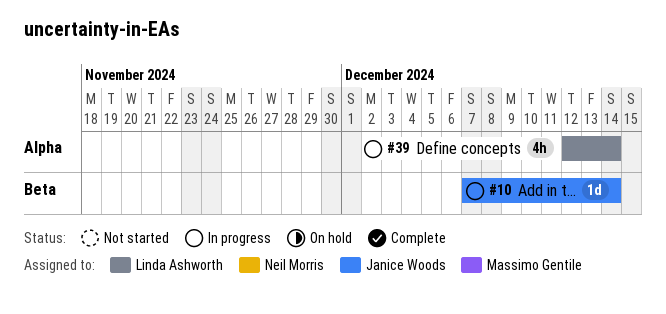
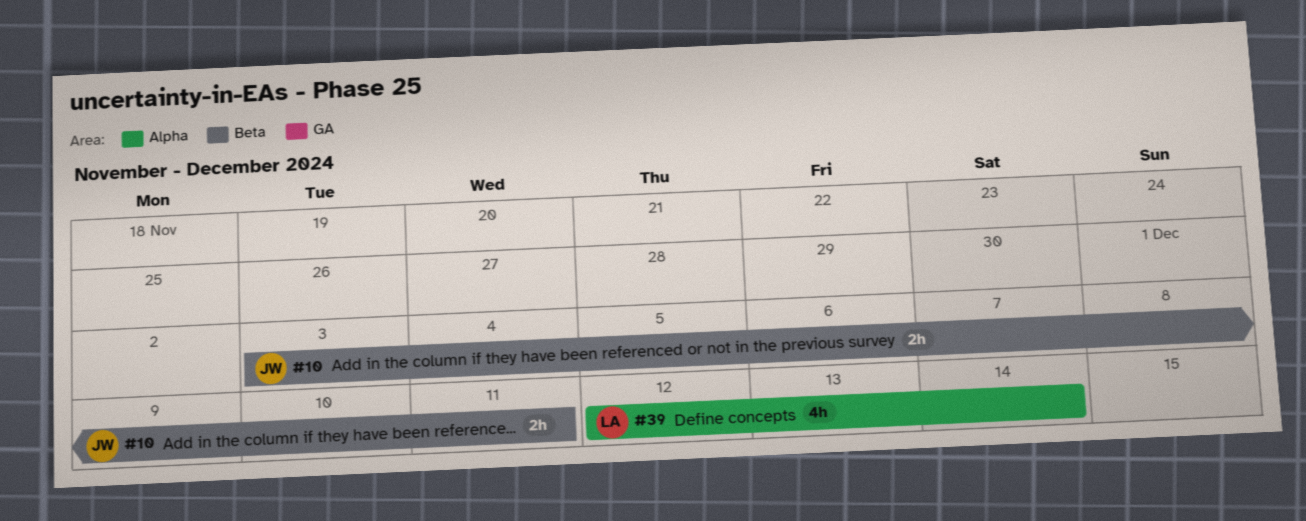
#10, estimate: 1d -> 2h
#10, start: Dec 7 -> Dec 3
#10, due: Dec 14 -> Dec 11

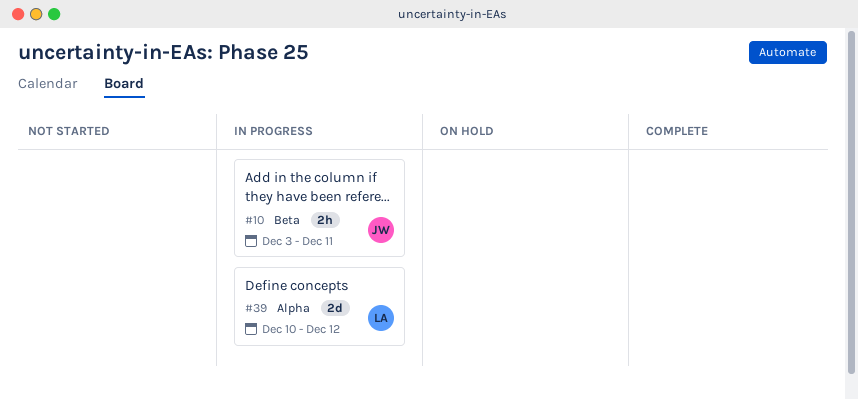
#39, estimate: 4h -> 2d
#39, start: Dec 12 -> Dec 10
#39, due: Dec 14 -> Dec 12

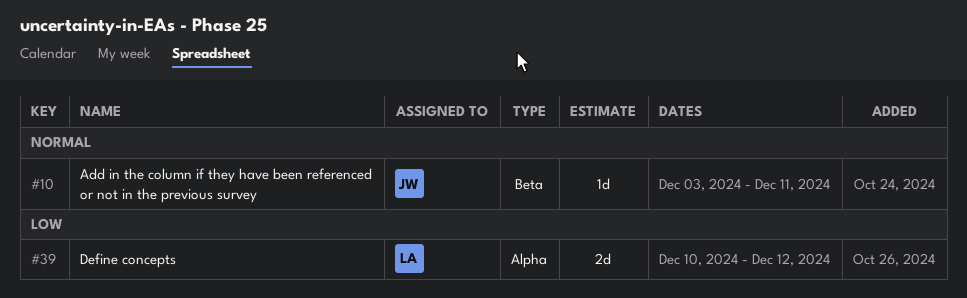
#10, estimate: 2h -> 1d

